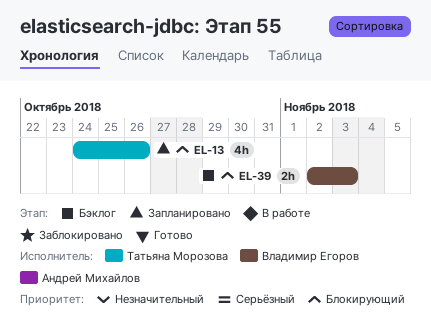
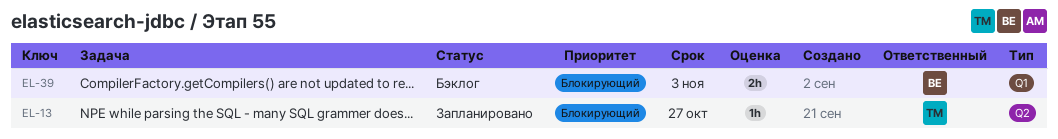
EL-13, estimate: 4h -> 1h
EL-13, due: Oct 26 -> Oct 27

